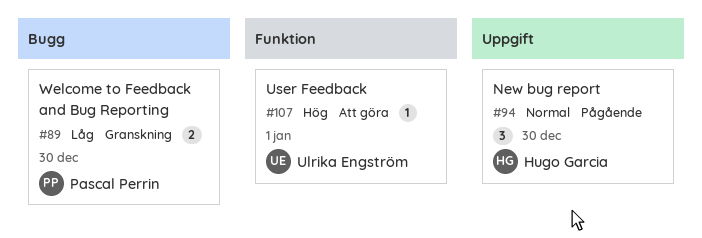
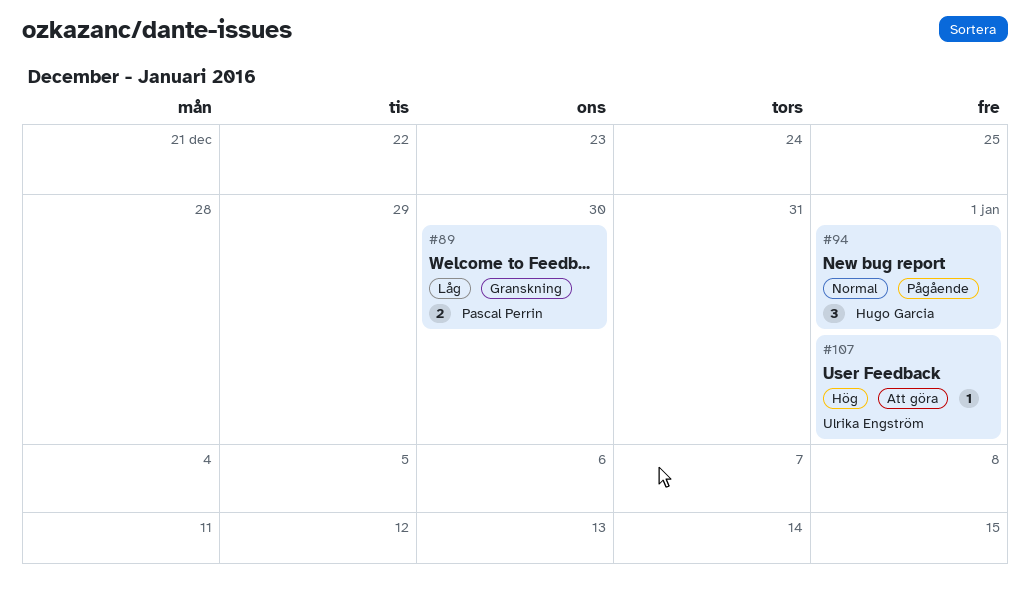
#94, due: Dec 30 -> Jan 1

